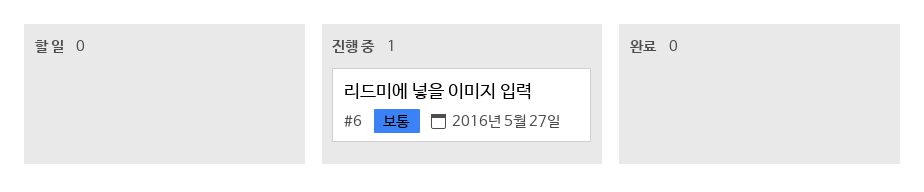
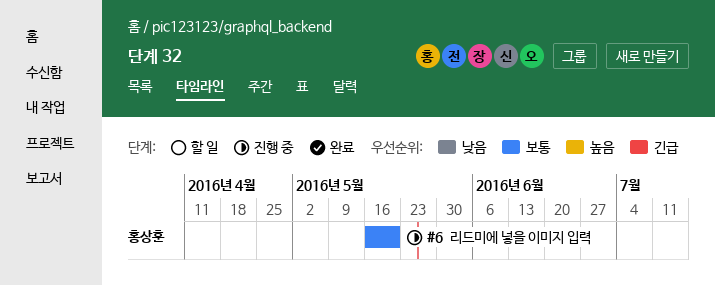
#6, due: May 27 -> May 20

